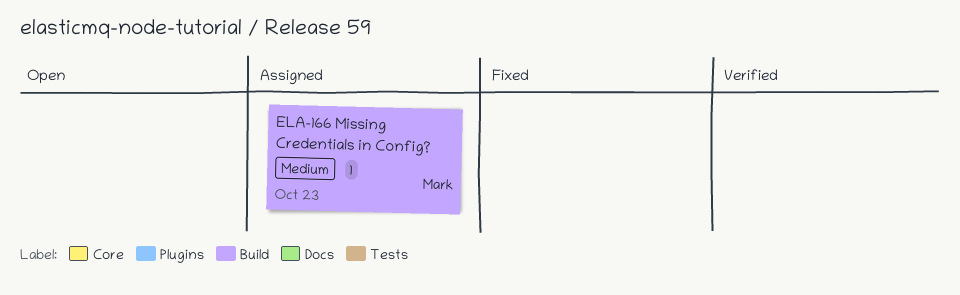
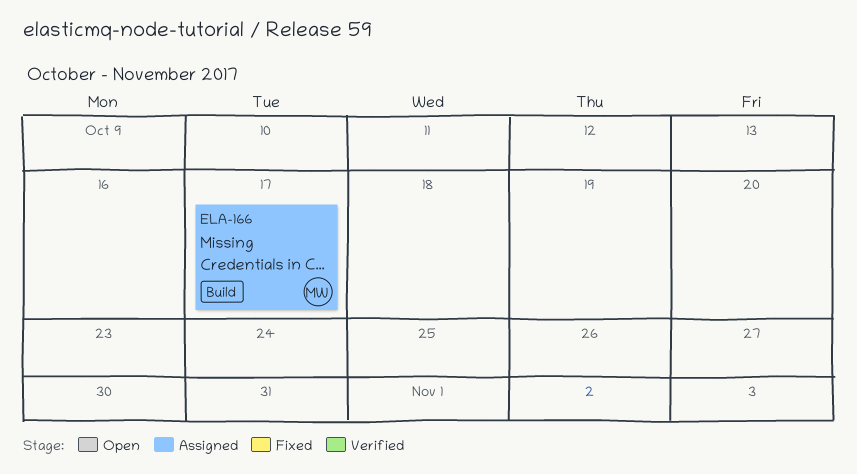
ELA-166, due: Oct 23 -> Oct 17

